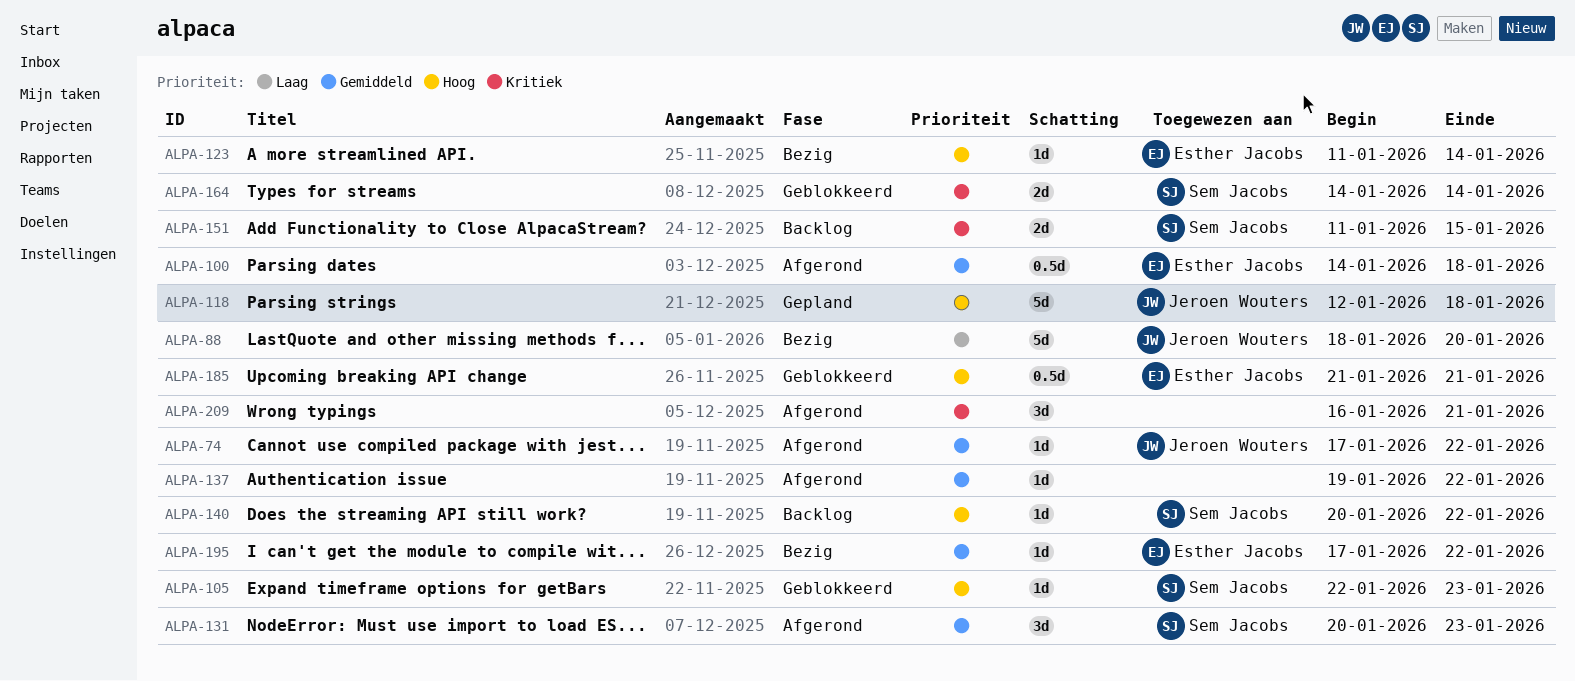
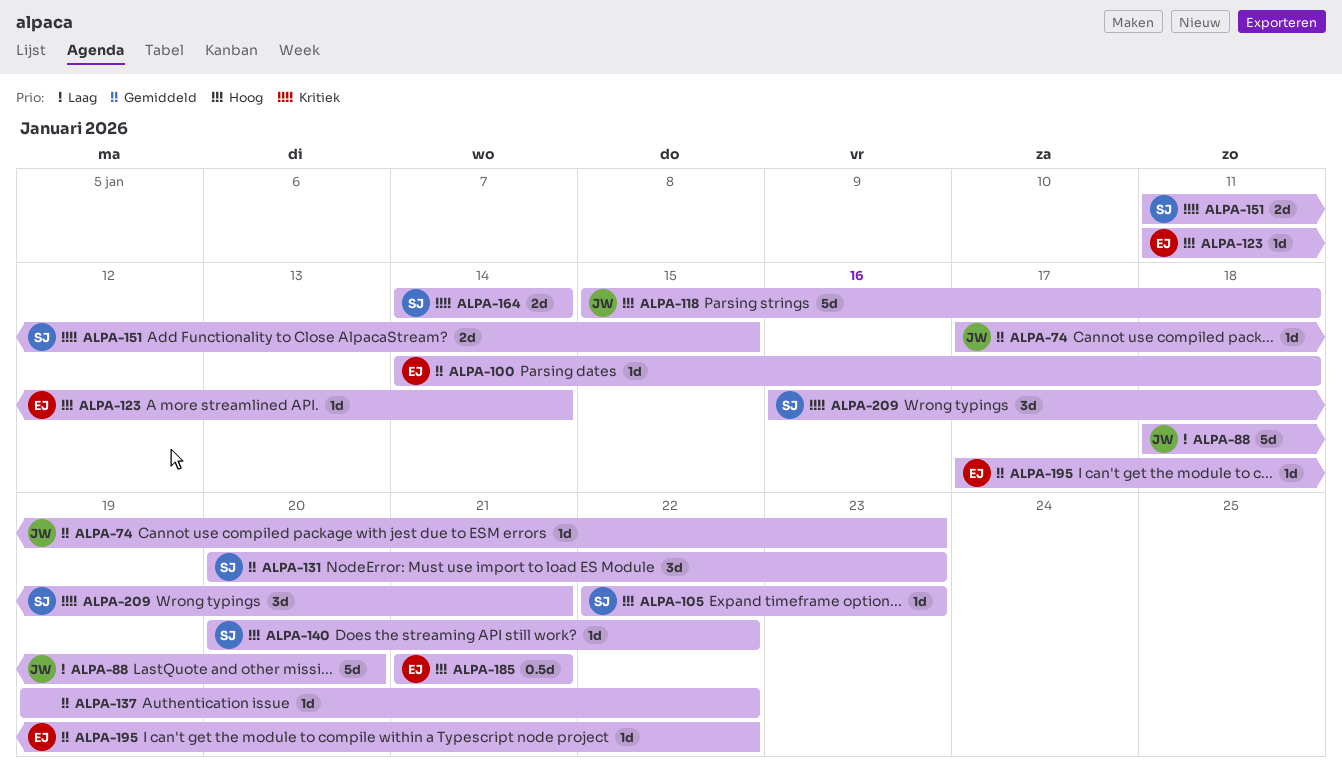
ALPA-74, due: Jan 22 -> Jan 23
ALPA-100, estimate: 0.5d -> 1d
ALPA-118, start: Jan 12 -> Jan 15
ALPA-209, owner: none -> Sem Jacobs

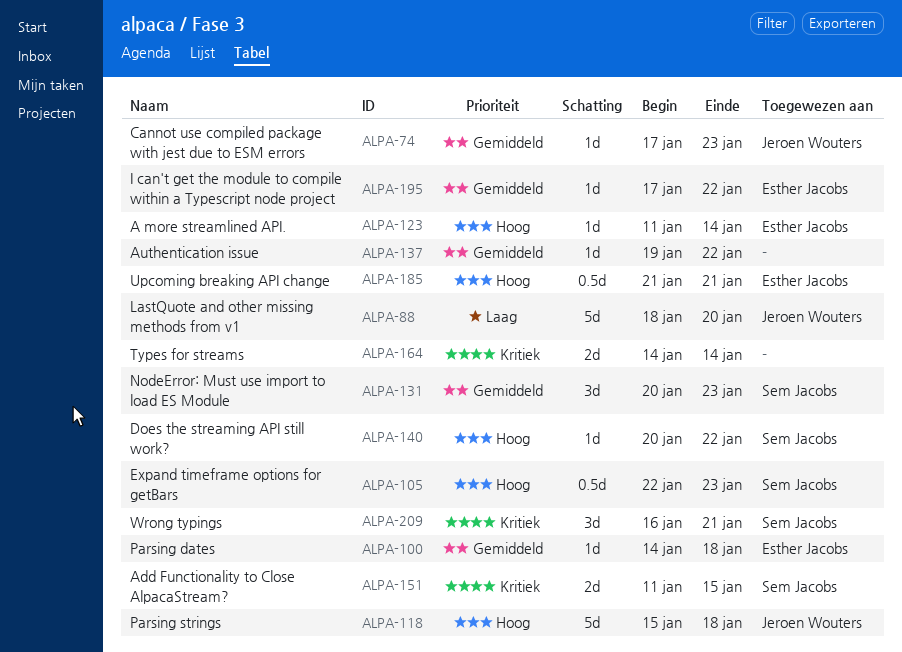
ALPA-105, estimate: 1d -> 0.5d
ALPA-164, owner: Sem Jacobs -> none

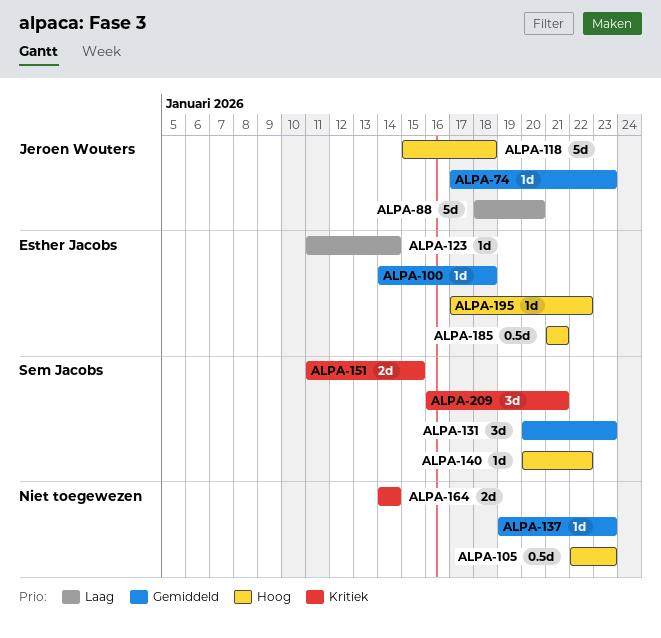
ALPA-105, owner: Sem Jacobs -> none
ALPA-123, priority: Hoog -> Laag
ALPA-137, due: Jan 22 -> Jan 23
ALPA-195, priority: Gemiddeld -> Hoog

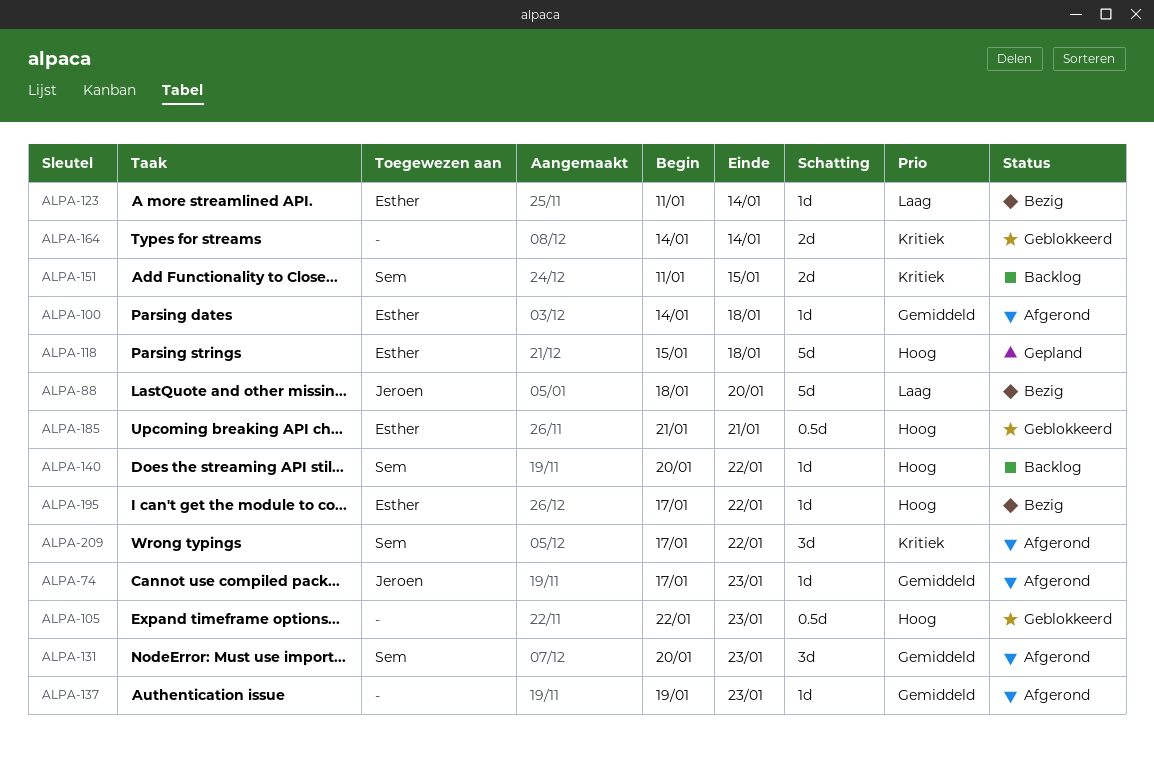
ALPA-118, owner: Jeroen Wouters -> Esther Jacobs
ALPA-209, start: Jan 16 -> Jan 17
ALPA-209, due: Jan 21 -> Jan 22

